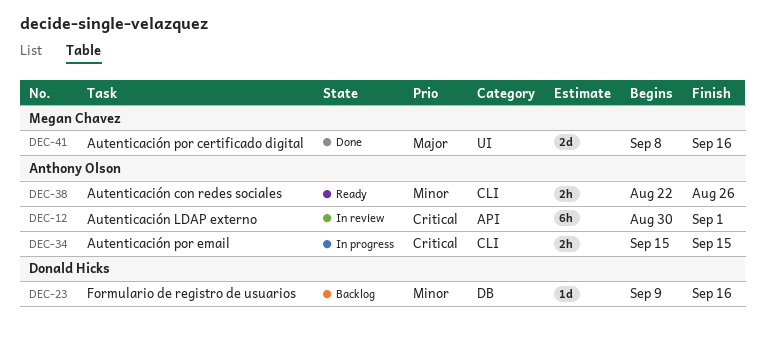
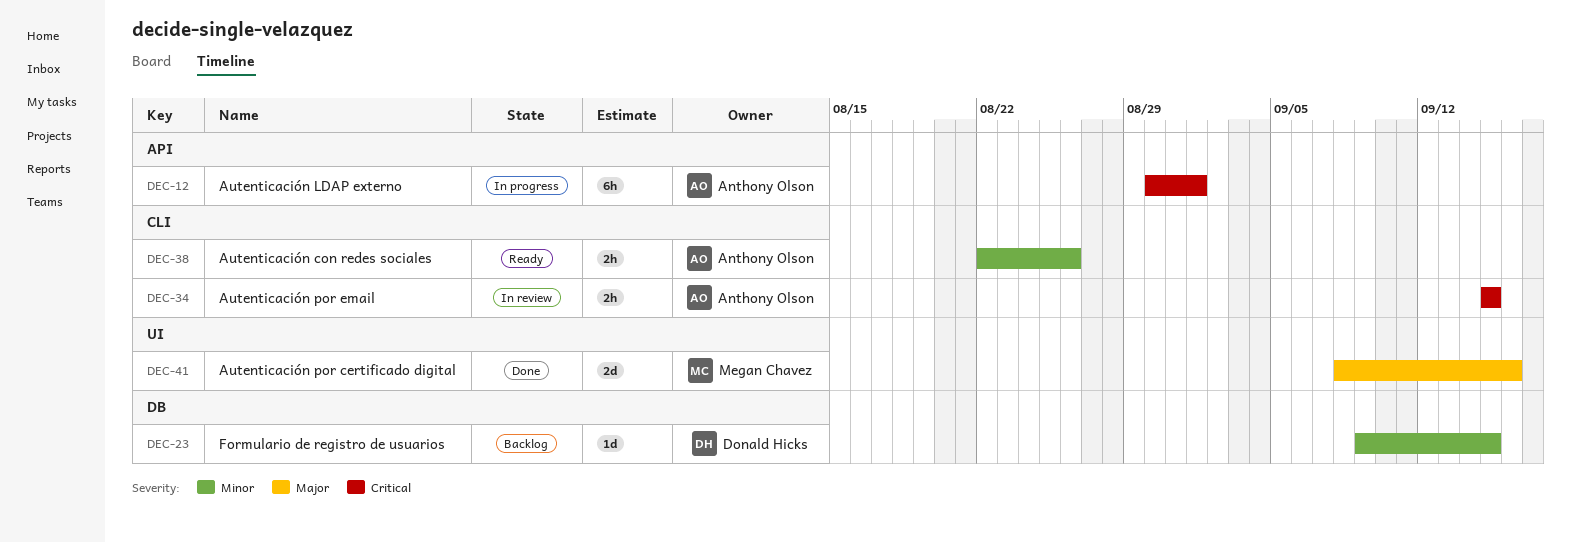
DEC-12, status: In review -> In progress
DEC-23, due: Sep 16 -> Sep 15
DEC-34, status: In progress -> In review

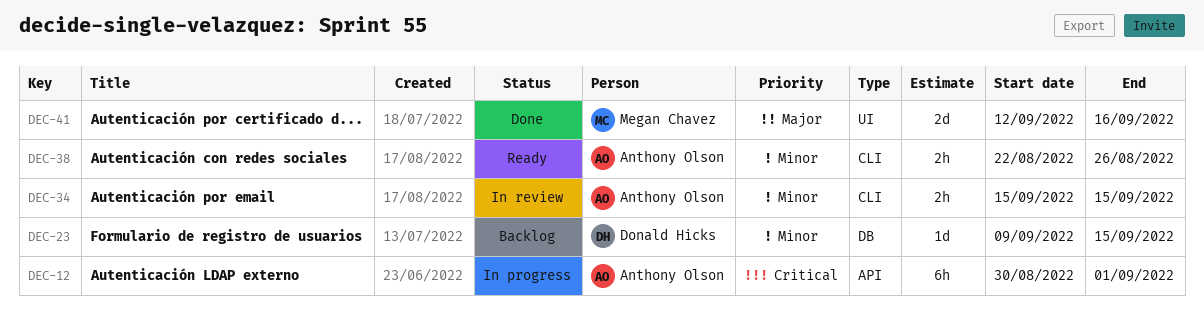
DEC-34, priority: Critical -> Minor
DEC-41, start: Sep 8 -> Sep 12

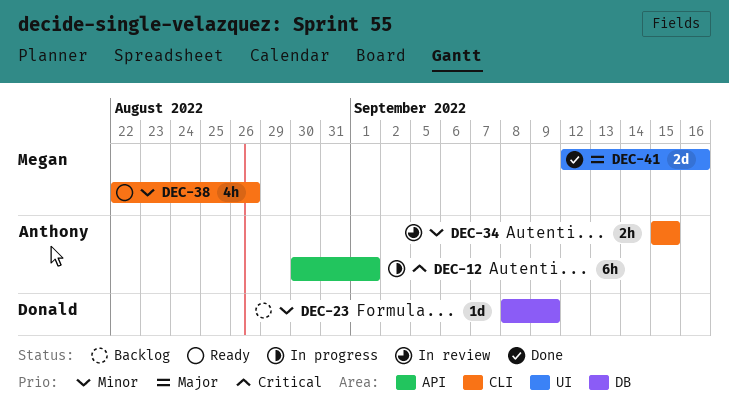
DEC-23, start: Sep 9 -> Sep 8
DEC-23, due: Sep 15 -> Sep 9
DEC-38, owner: Anthony Olson -> Megan Chavez
DEC-38, estimate: 2h -> 4h

